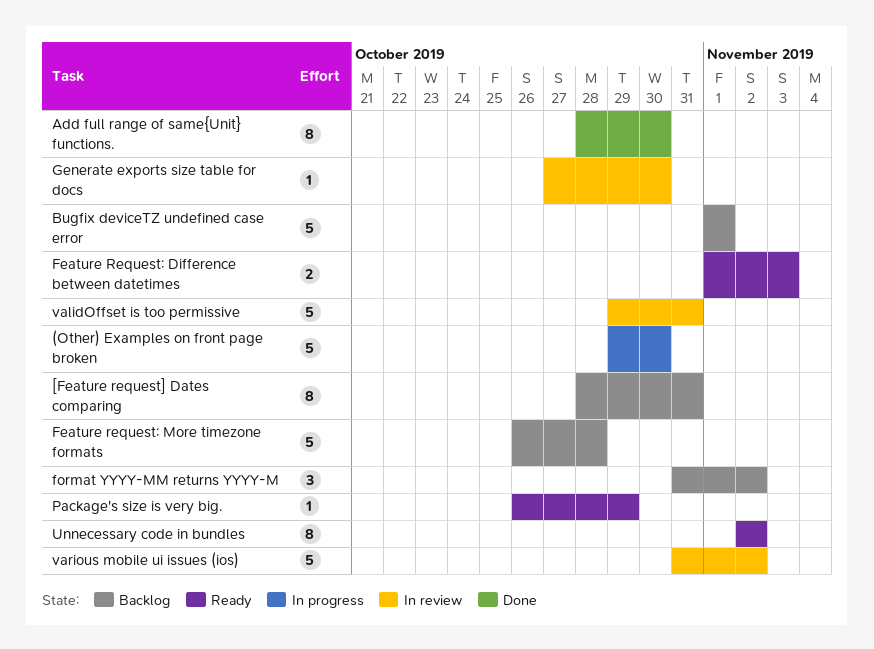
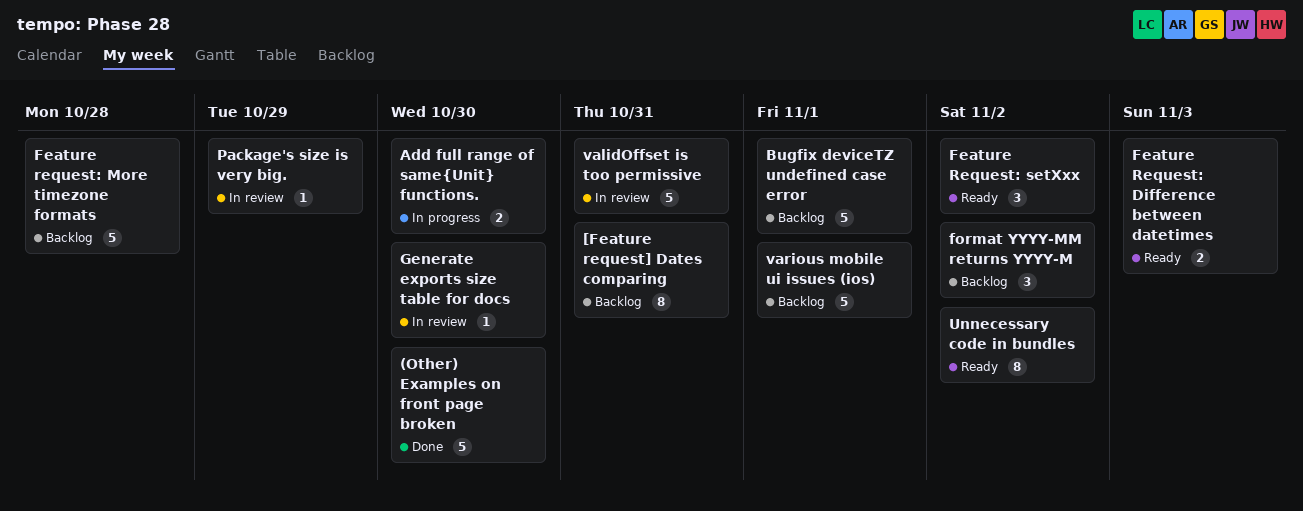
(Other) Examples on front page broken, status: In progress -> Done
Add full range of same{Unit} functions., status: Done -> In progress
Add full range of same{Unit} functions., estimate: 8 -> 2
Feature Request: setXxx: none -> present
Package's size is very big., status: Ready -> In review
various mobile ui issues (ios), status: In review -> Backlog
various mobile ui issues (ios), due: Nov 2 -> Nov 1

